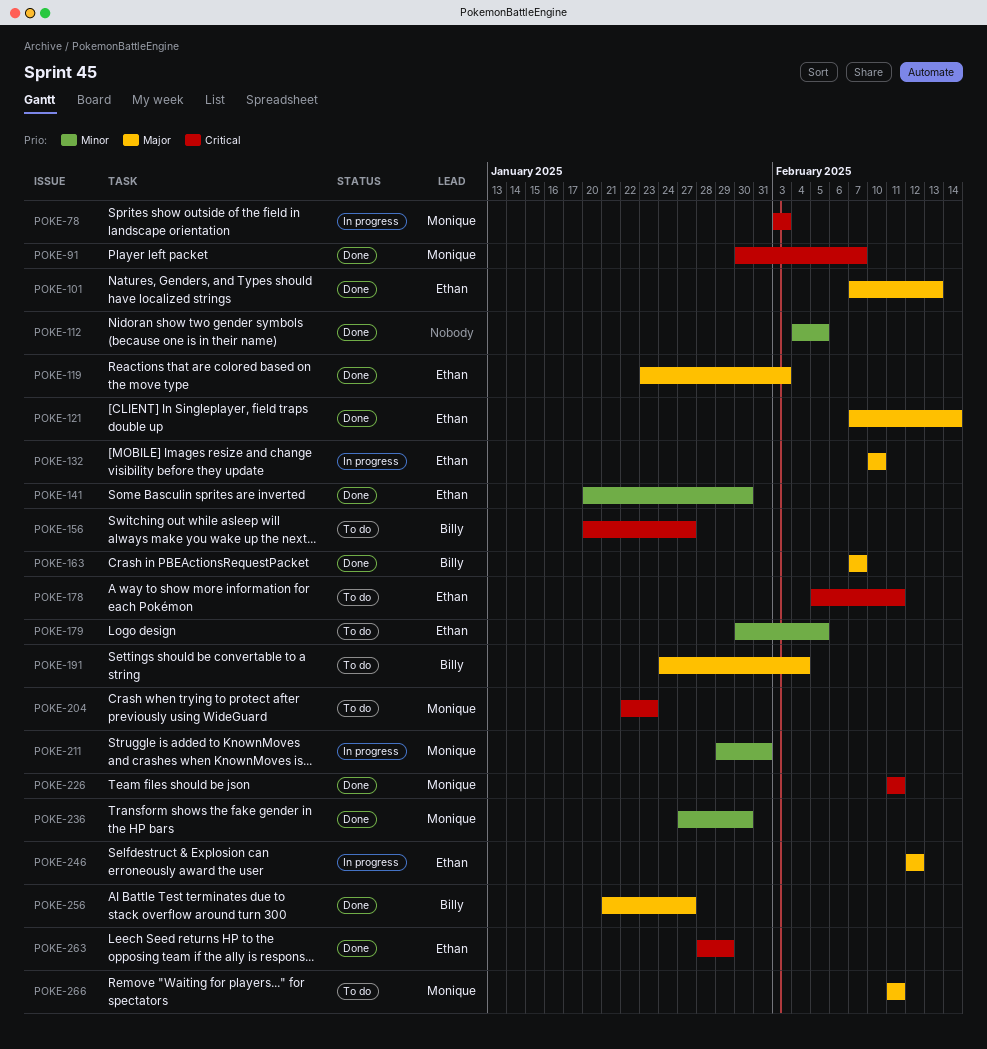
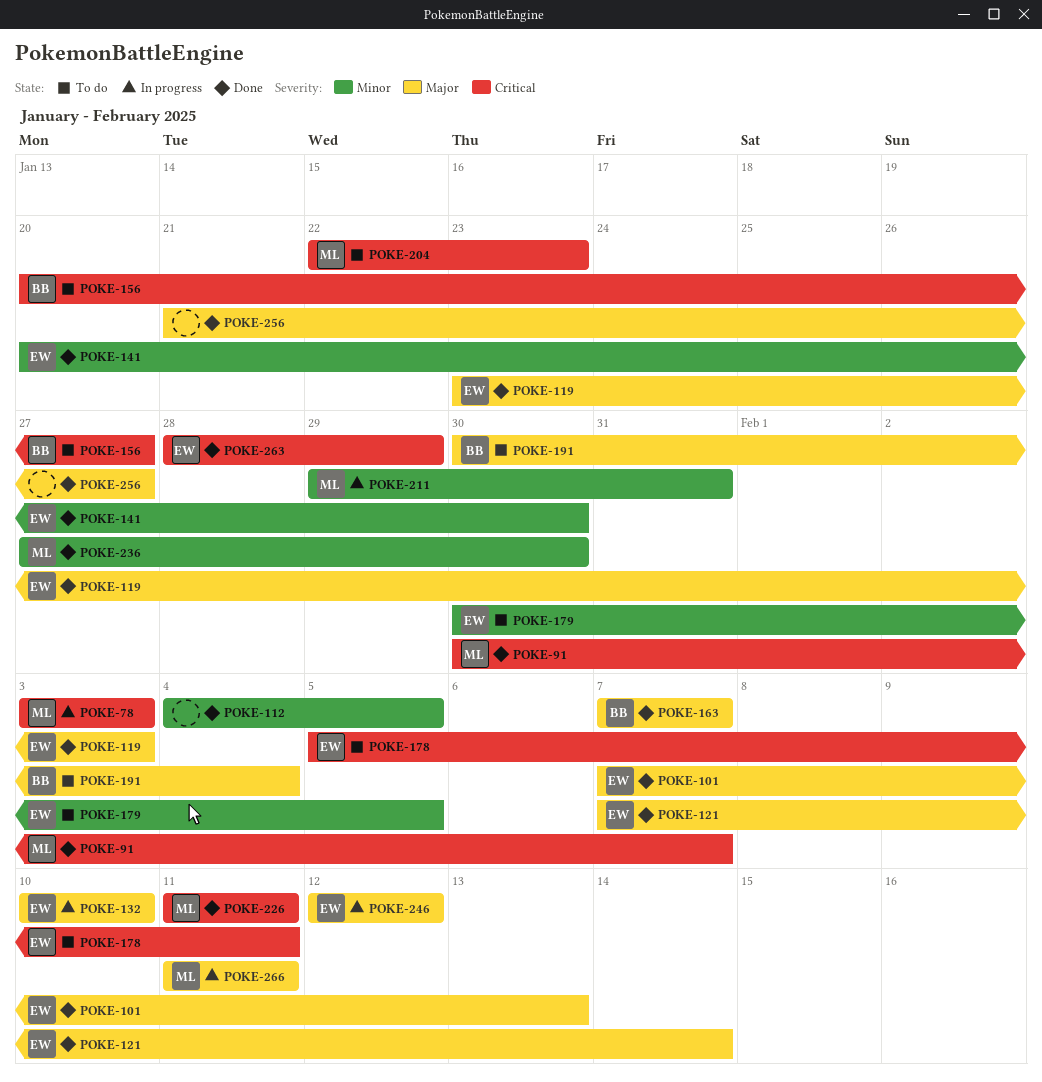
POKE-191, start: Jan 24 -> Jan 30
POKE-256, owner: Billy -> none
POKE-266, status: To do -> In progress

